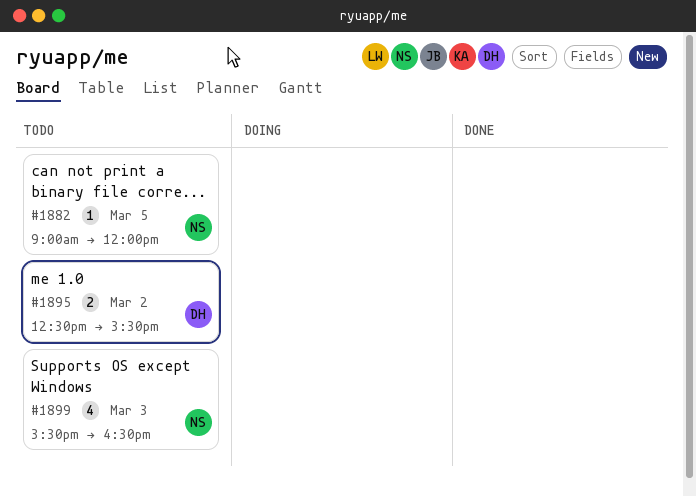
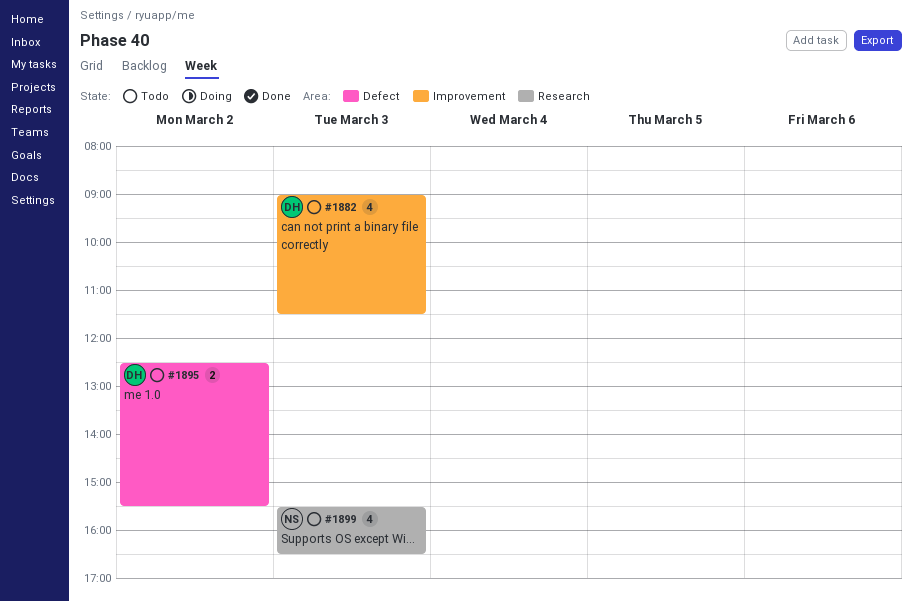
#1882, owner: NS -> DH
#1882, estimate: 1 -> 4
#1882, day: Mar 5 -> Mar 3
#1882, ends: 12:00 -> 11:30

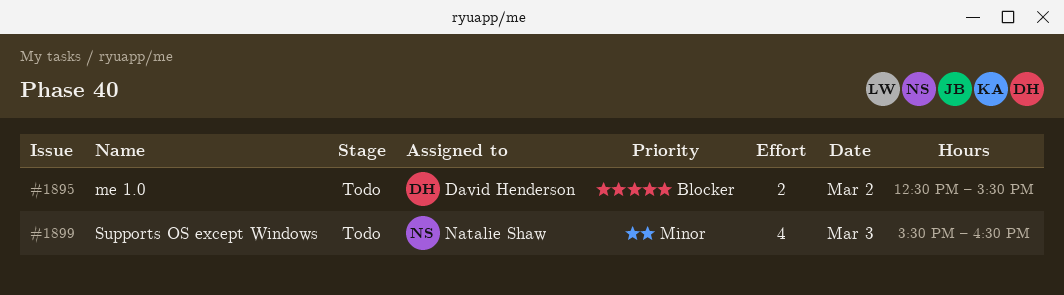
#1882: present -> none

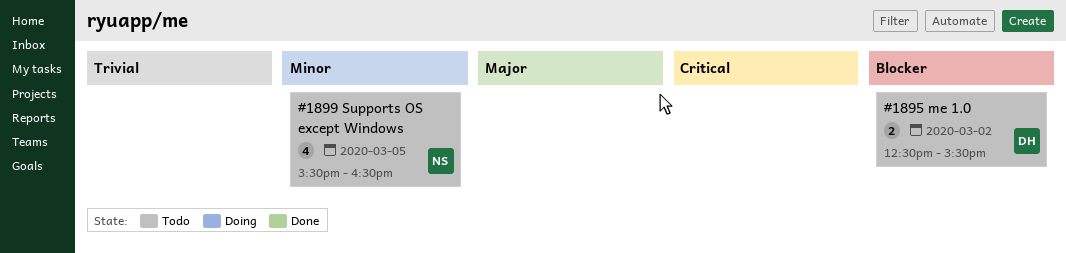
#1899, day: Mar 3 -> Mar 5

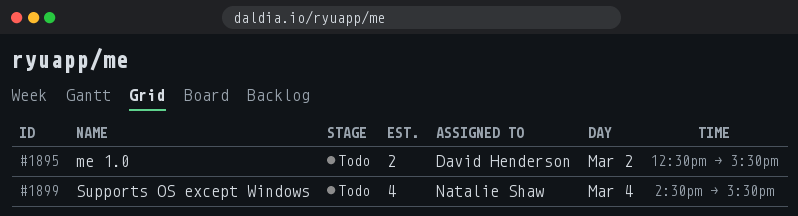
#1899, day: Mar 5 -> Mar 4
#1899, begins: 15:30 -> 14:30
#1899, ends: 16:30 -> 15:30

